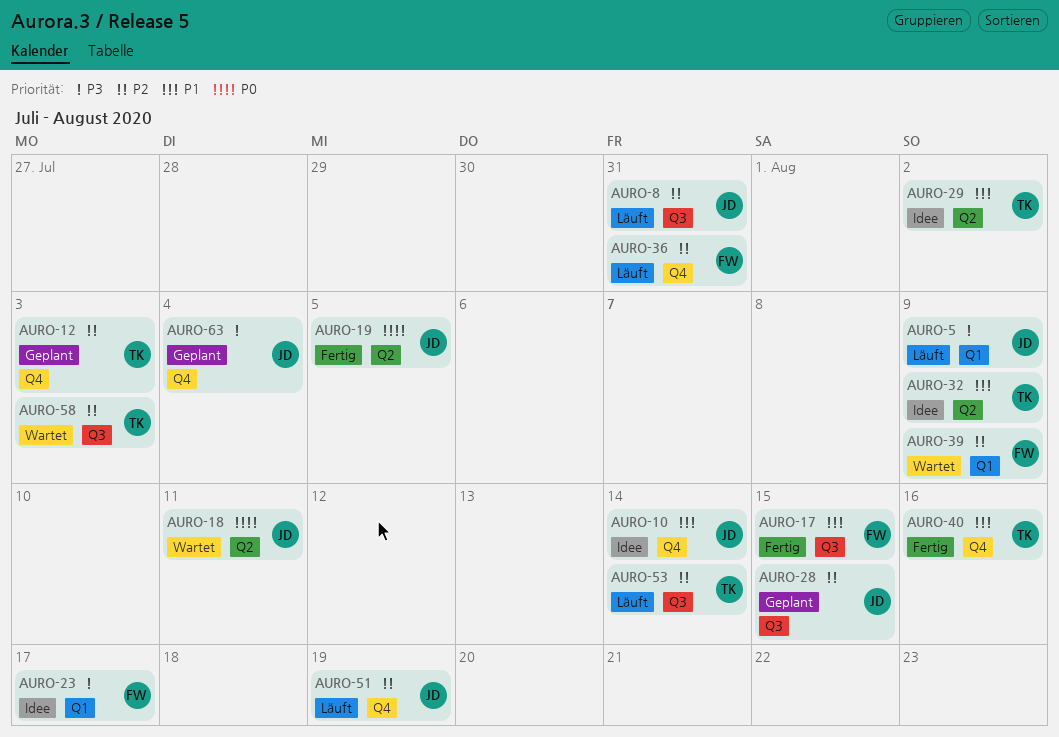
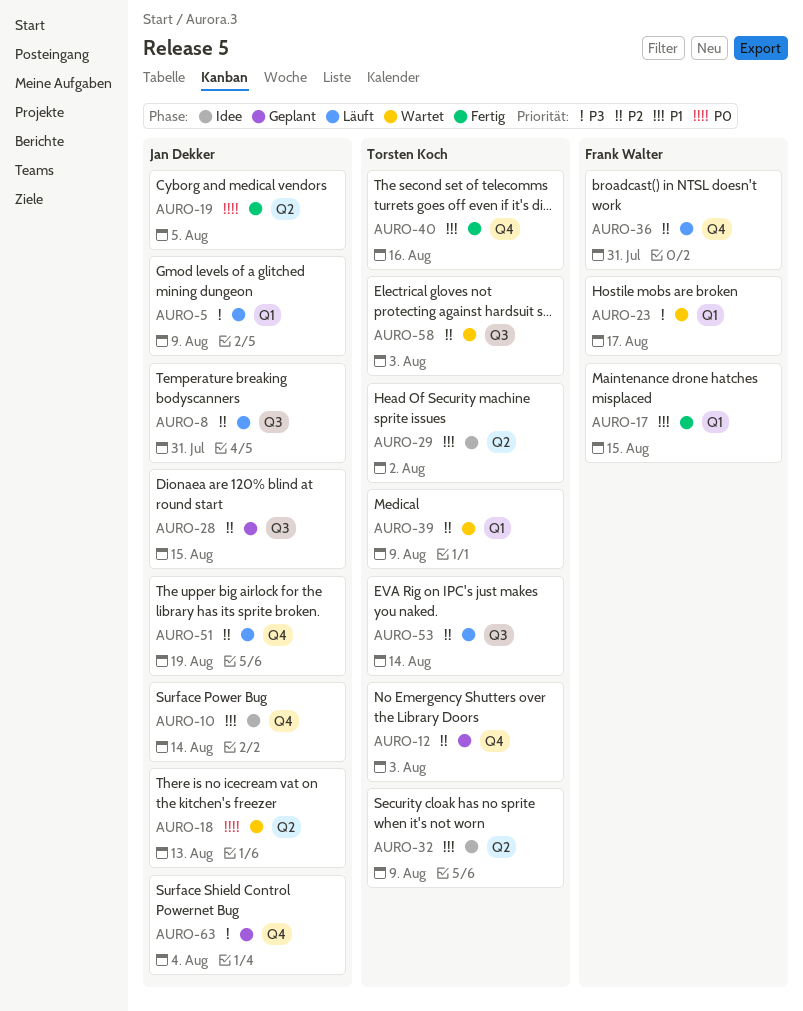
AURO-17, label: Q3 -> Q1
AURO-18, due: Aug 11 -> Aug 13
AURO-23, status: Idee -> Wartet
AURO-39, owner: Frank Walter -> Torsten Koch

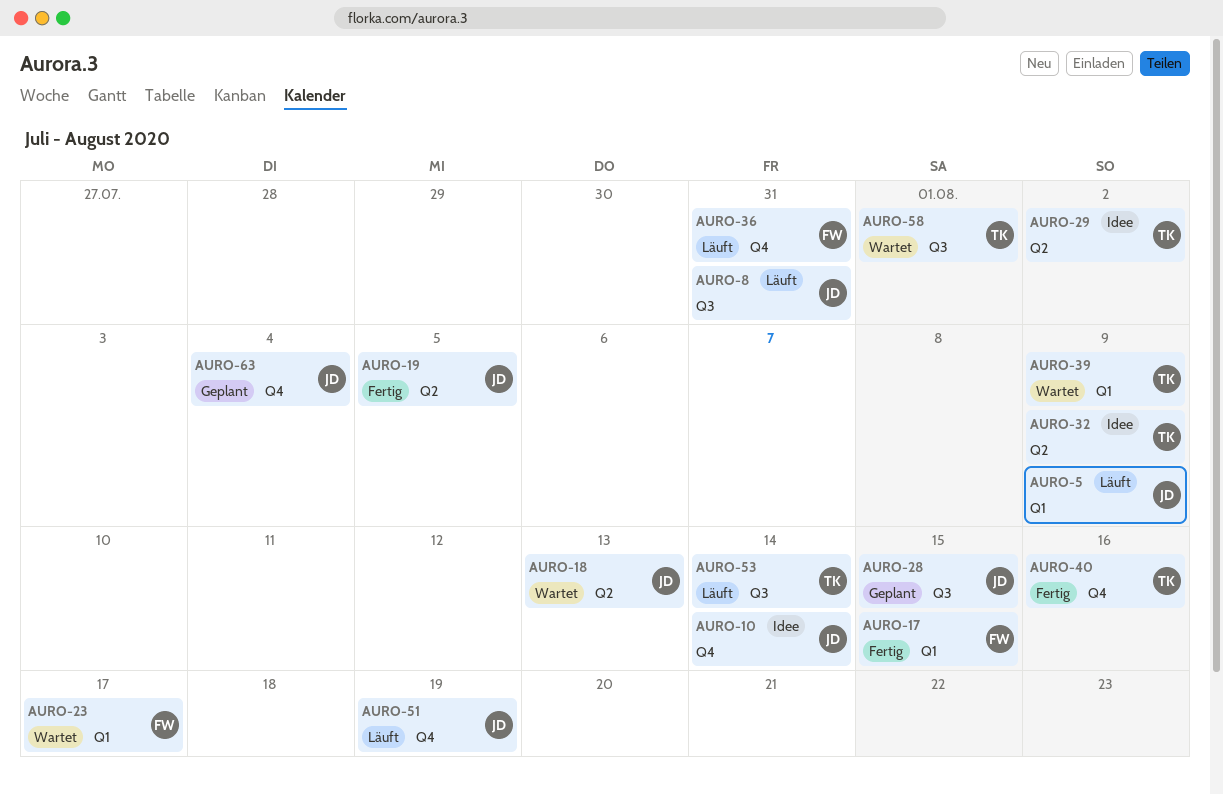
AURO-12: present -> none
AURO-58, due: Aug 3 -> Aug 1

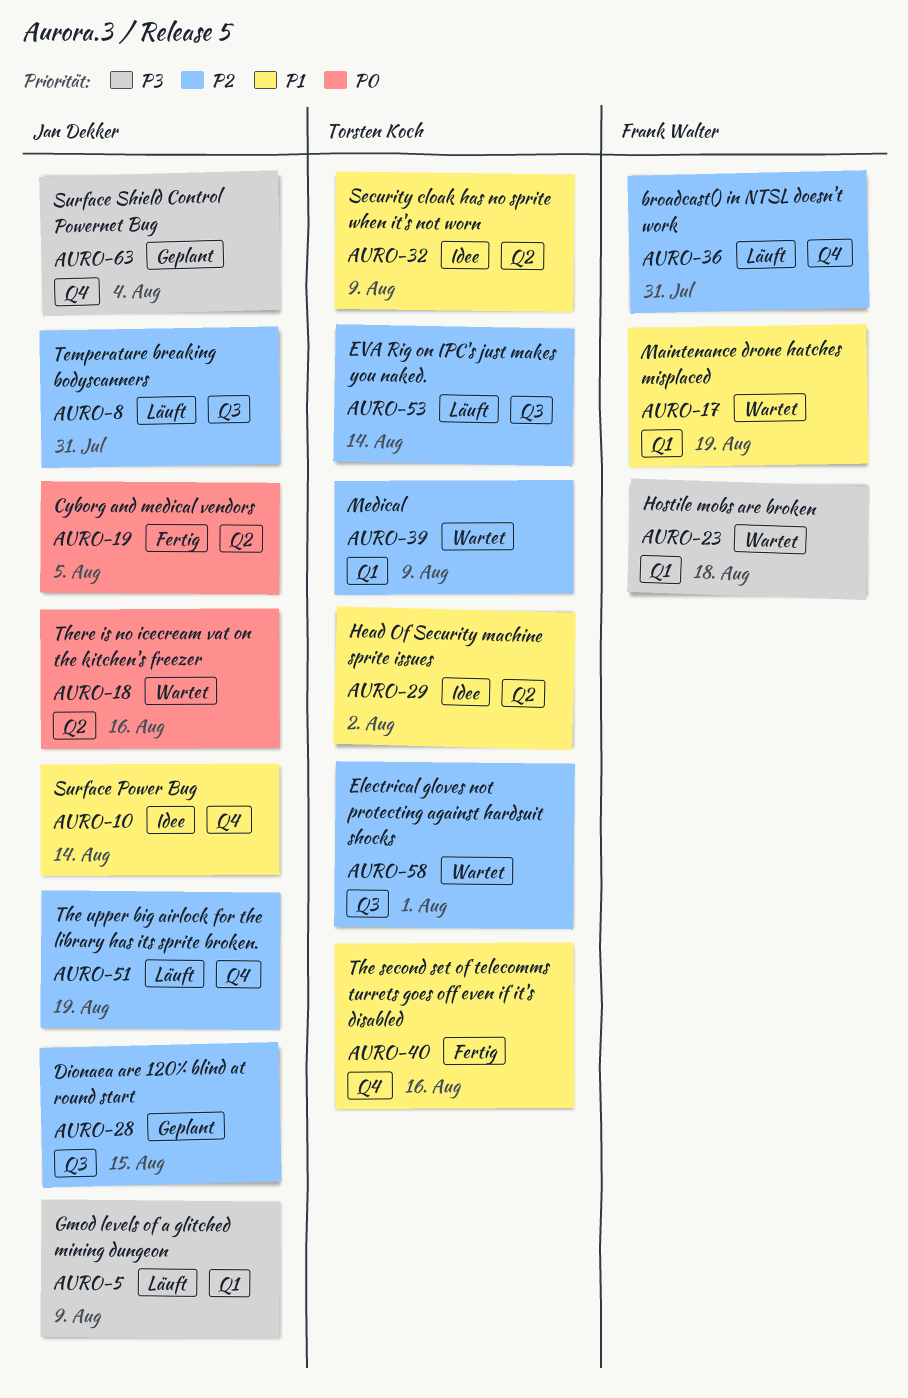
AURO-17, status: Fertig -> Wartet
AURO-17, due: Aug 15 -> Aug 19
AURO-18, due: Aug 13 -> Aug 16
AURO-23, due: Aug 17 -> Aug 18

